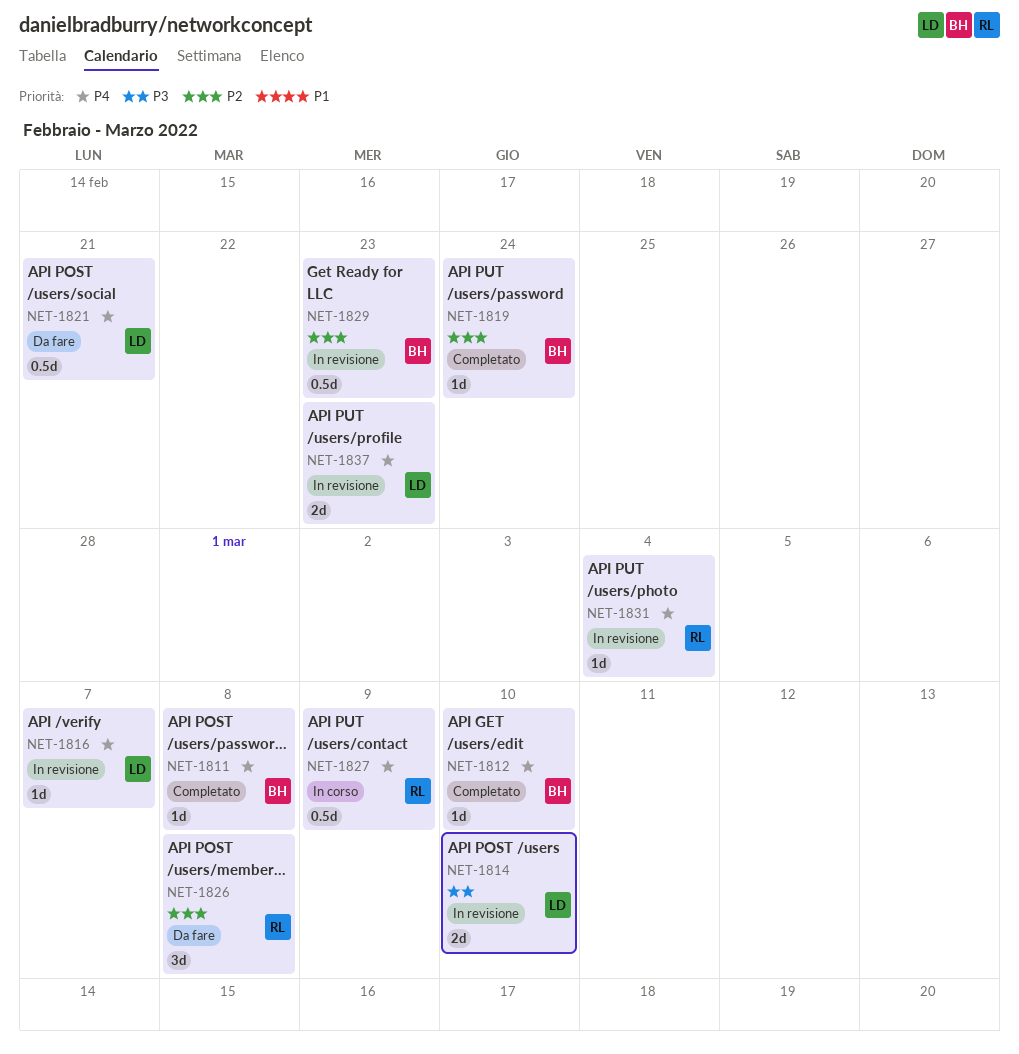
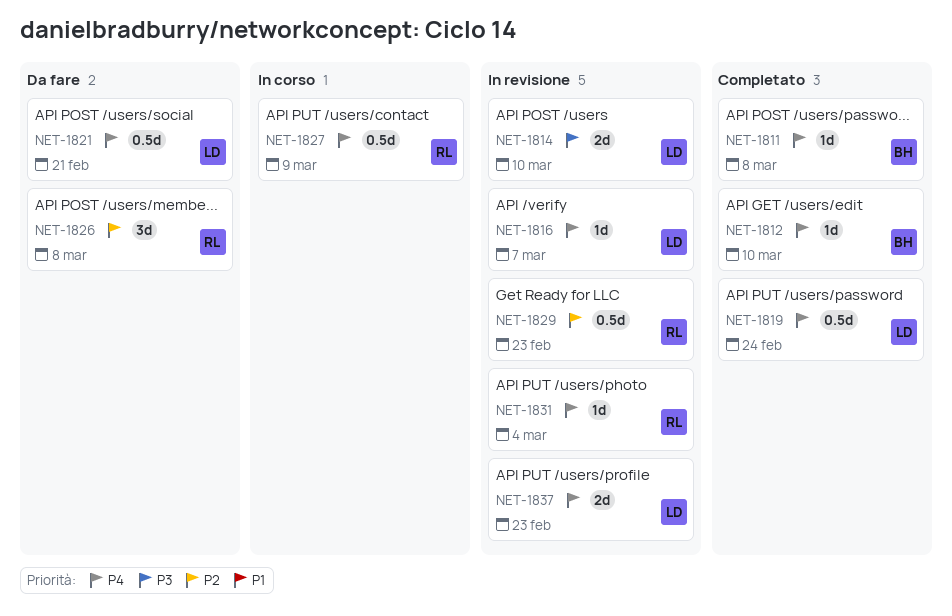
NET-1819, owner: BH -> LD
NET-1819, priority: P2 -> P4
NET-1819, estimate: 1d -> 0.5d
NET-1829, owner: BH -> RL

